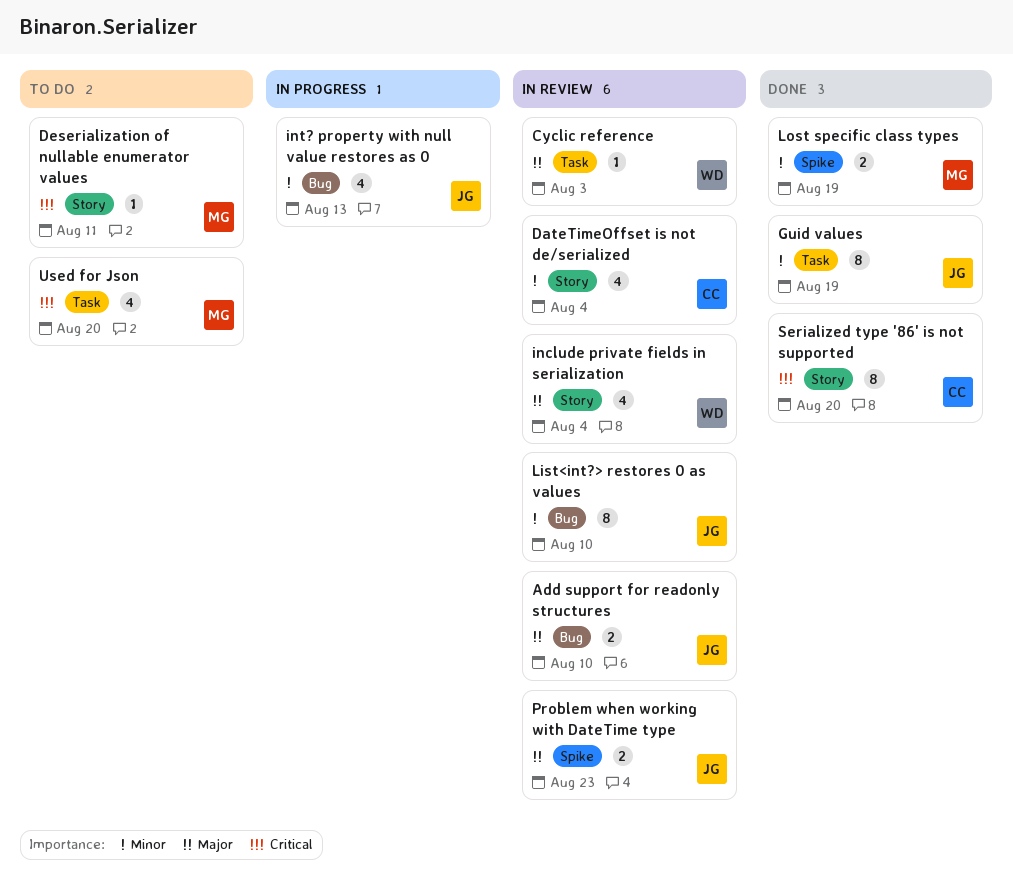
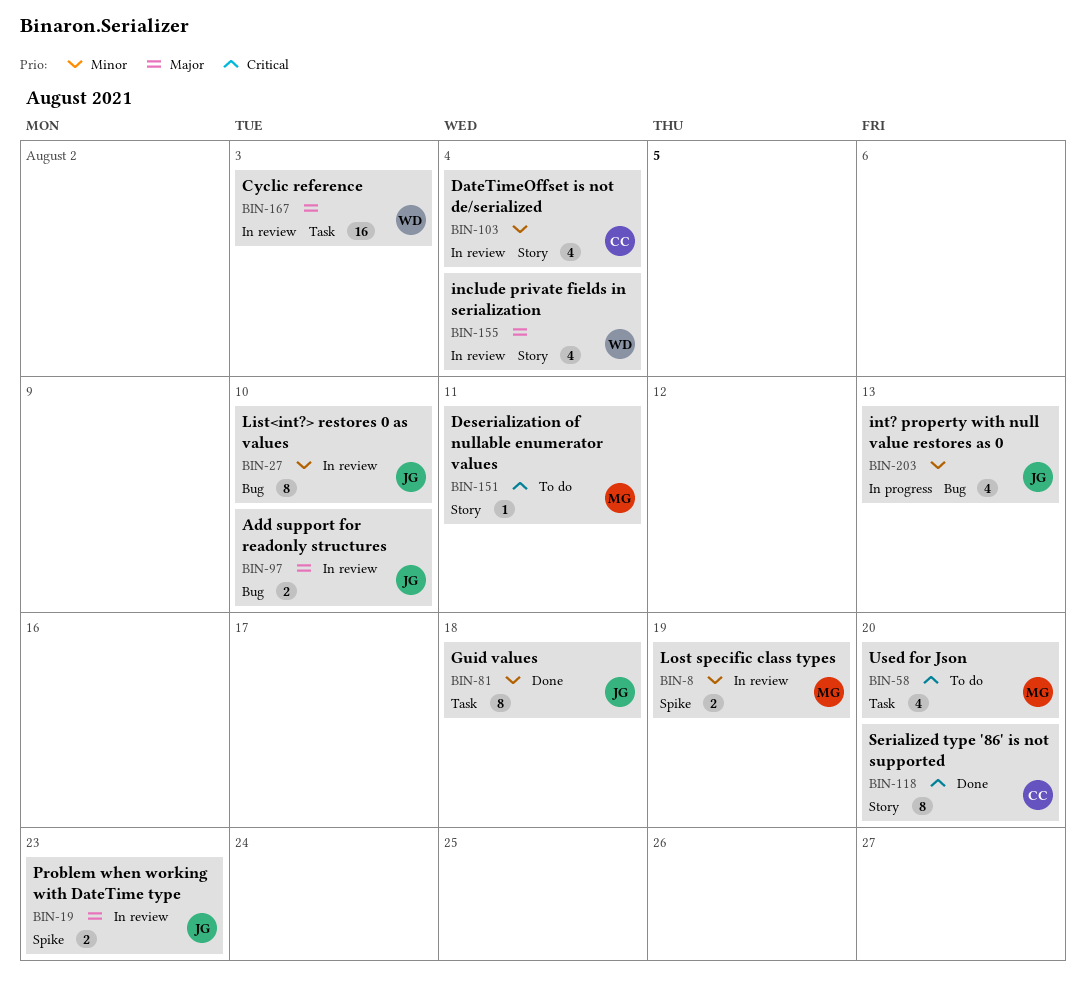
Cyclic reference, estimate: 1 -> 16
Guid values, due: Aug 19 -> Aug 18
Lost specific class types, status: Done -> In review

